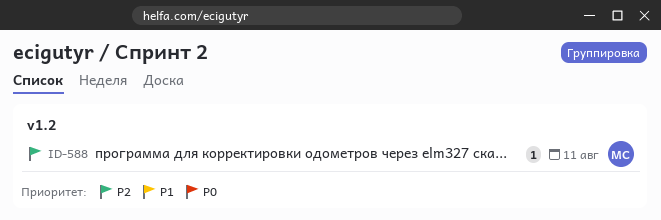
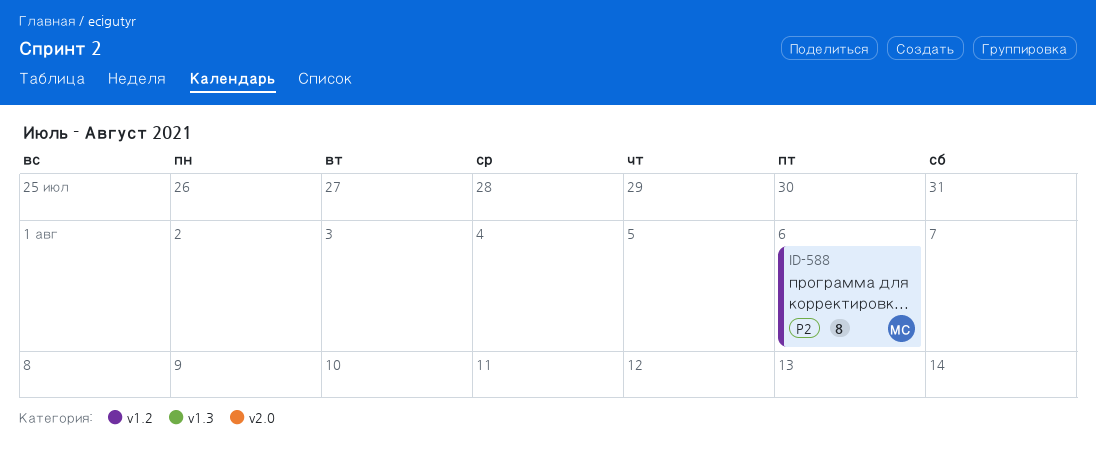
ID-588, estimate: 1 -> 8
ID-588, due: Aug 11 -> Aug 6

